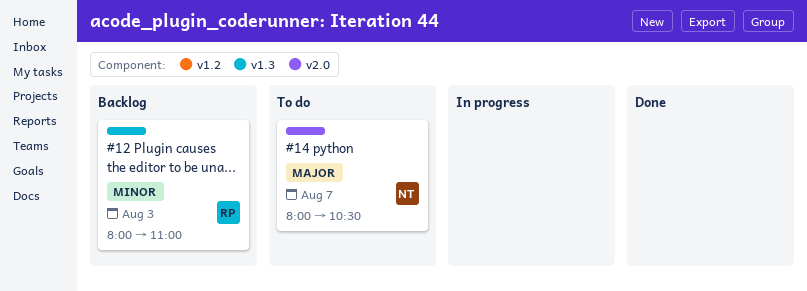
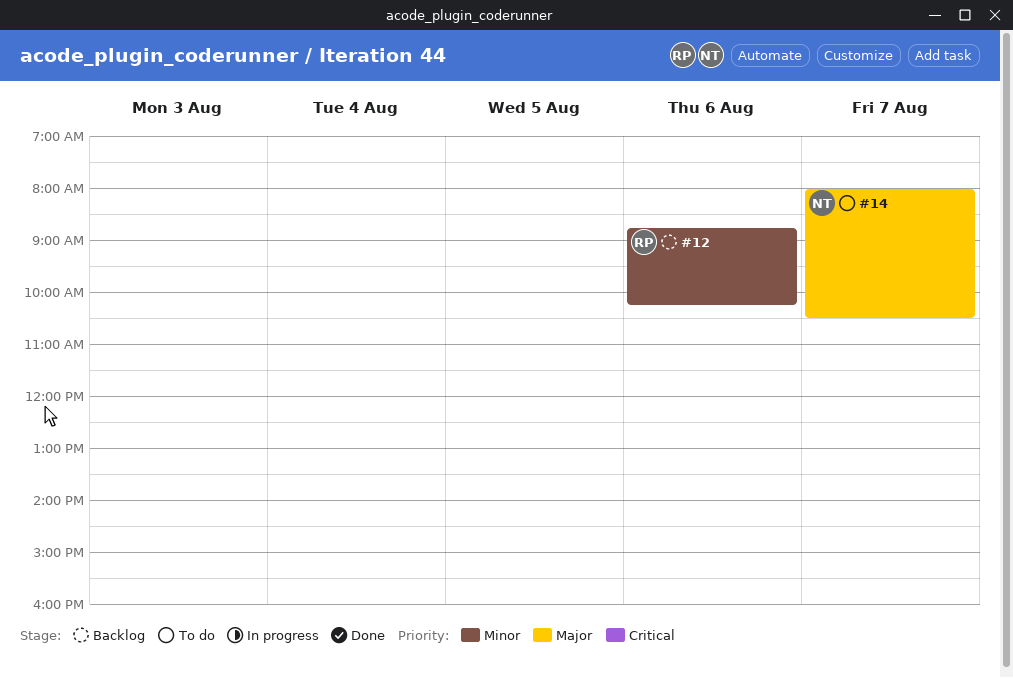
#12, day: Aug 3 -> Aug 6
#12, begins: 08:00 -> 08:45
#12, ends: 11:00 -> 10:15

